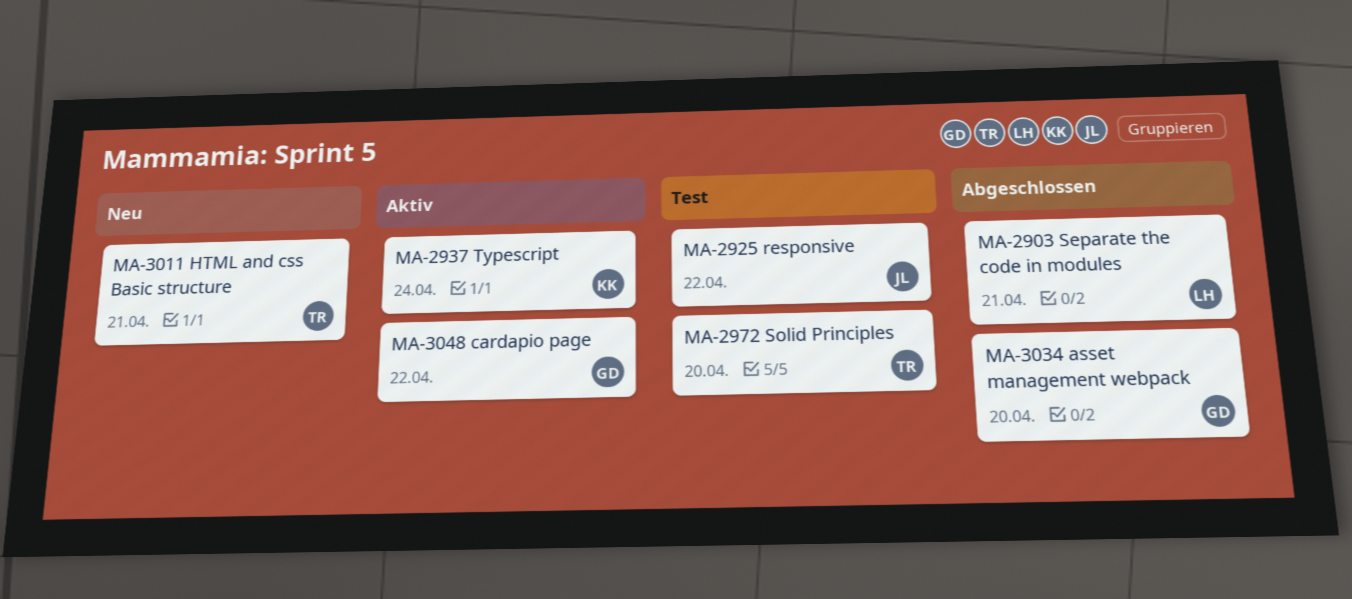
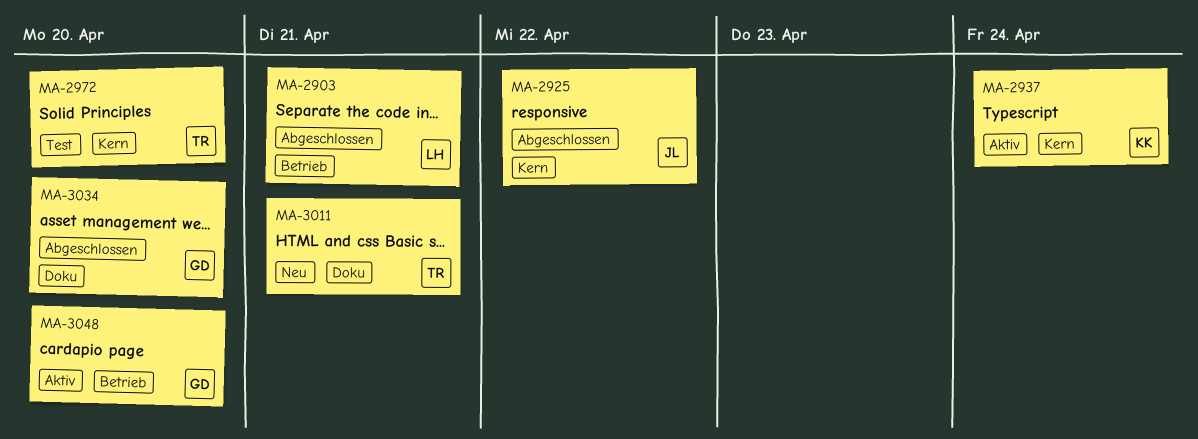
MA-2925, status: Test -> Abgeschlossen
MA-3048, due: Apr 22 -> Apr 20

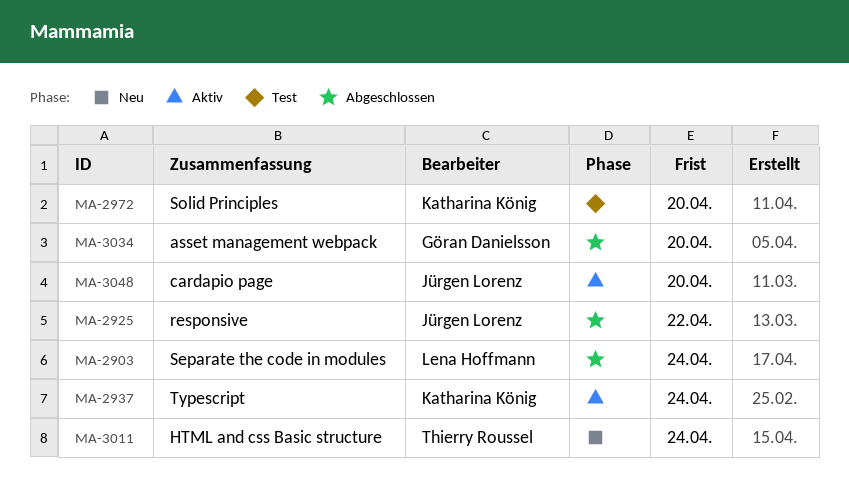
MA-2903, due: Apr 21 -> Apr 24
MA-2972, owner: Thierry Roussel -> Katharina König
MA-3011, due: Apr 21 -> Apr 24
MA-3048, owner: Göran Danielsson -> Jürgen Lorenz

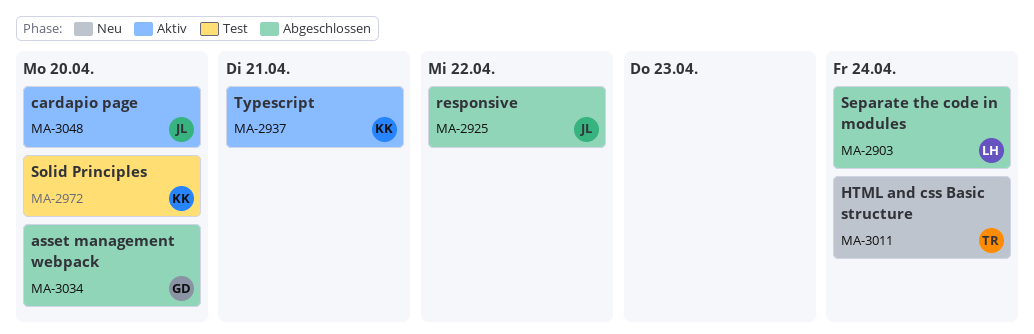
MA-2937, due: Apr 24 -> Apr 21

